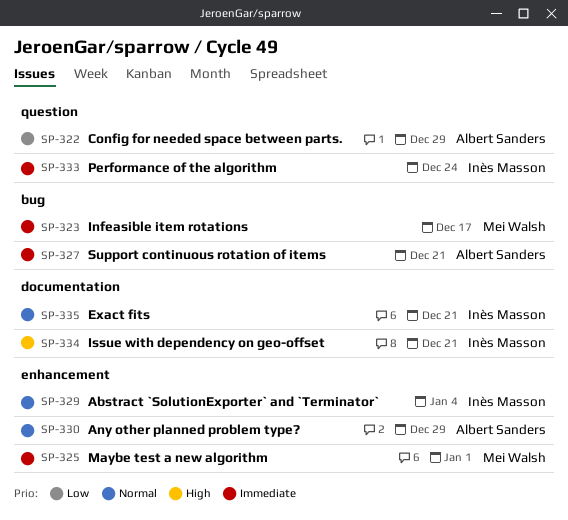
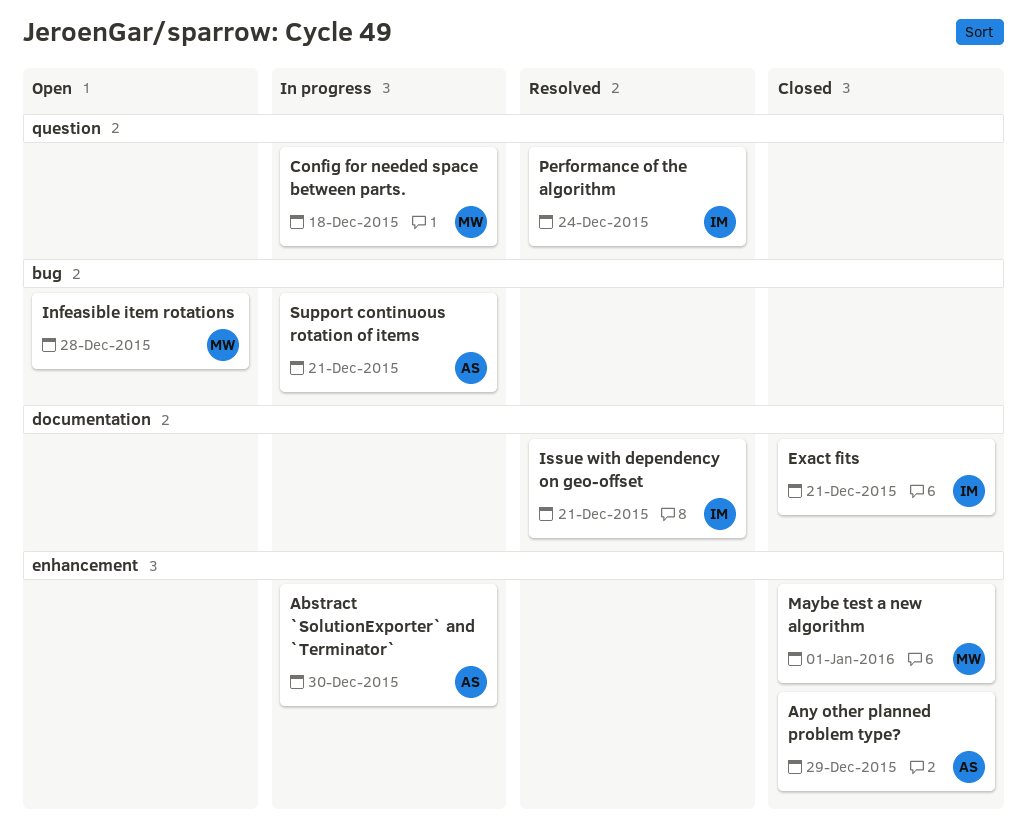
Abstract `SolutionExporter` and `Terminator`, owner: Inès Masson -> Albert Sanders
Abstract `SolutionExporter` and `Terminator`, due: Jan 4 -> Dec 30
Config for needed space between parts., owner: Albert Sanders -> Mei Walsh
Config for needed space between parts., due: Dec 29 -> Dec 18
Infeasible item rotations, due: Dec 17 -> Dec 28

